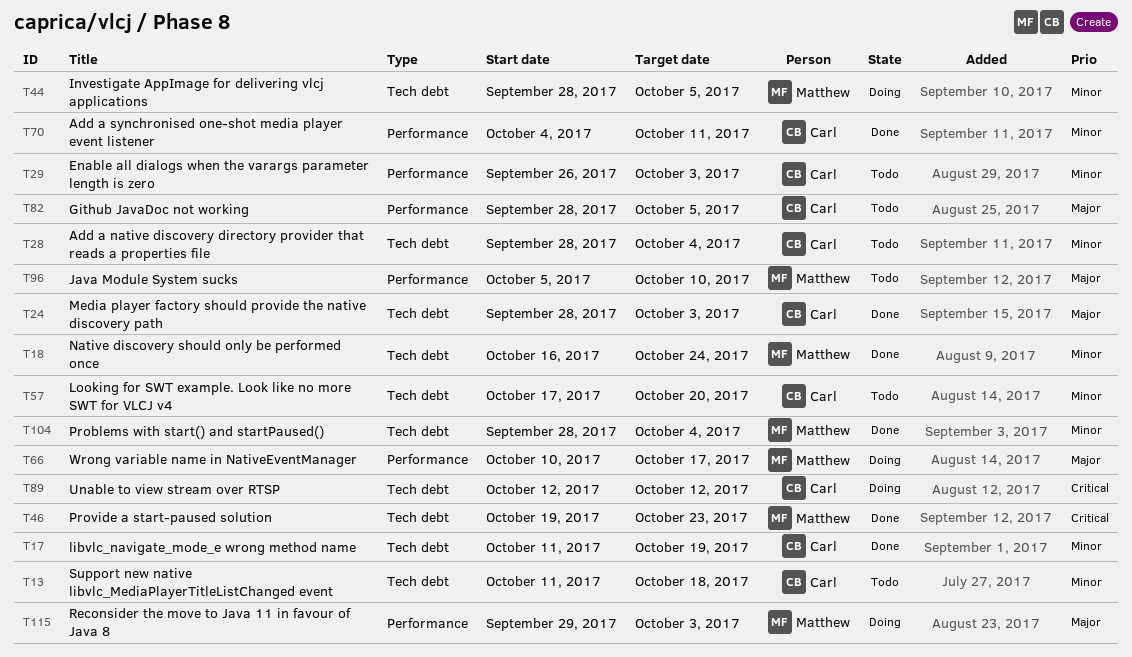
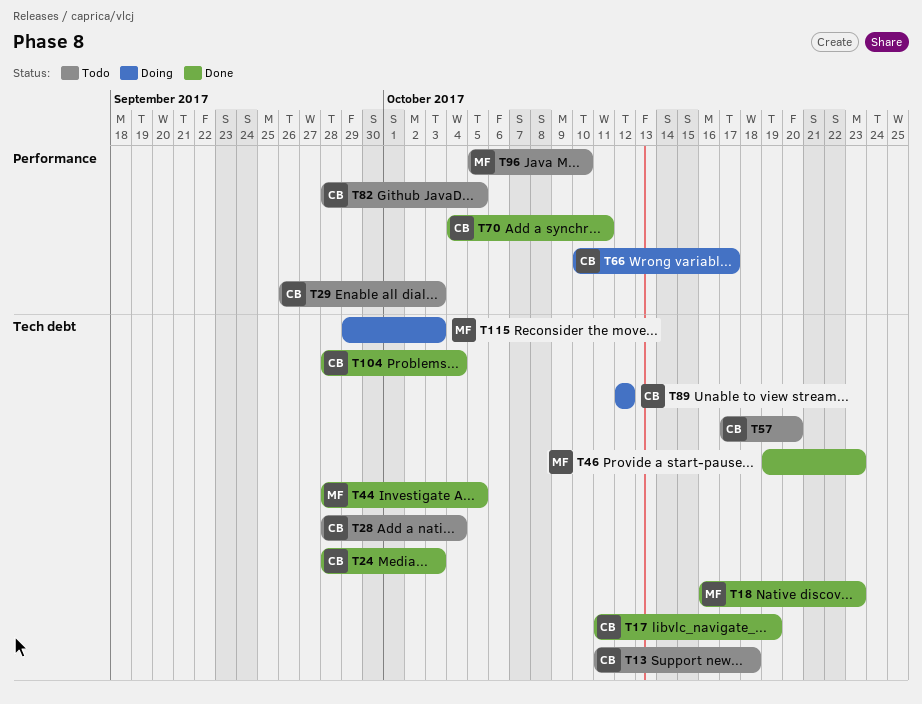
T18, due: Oct 24 -> Oct 23
T44, status: Doing -> Done
T66, owner: Matthew -> Carl
T104, owner: Matthew -> Carl
T115, label: Performance -> Tech debt

